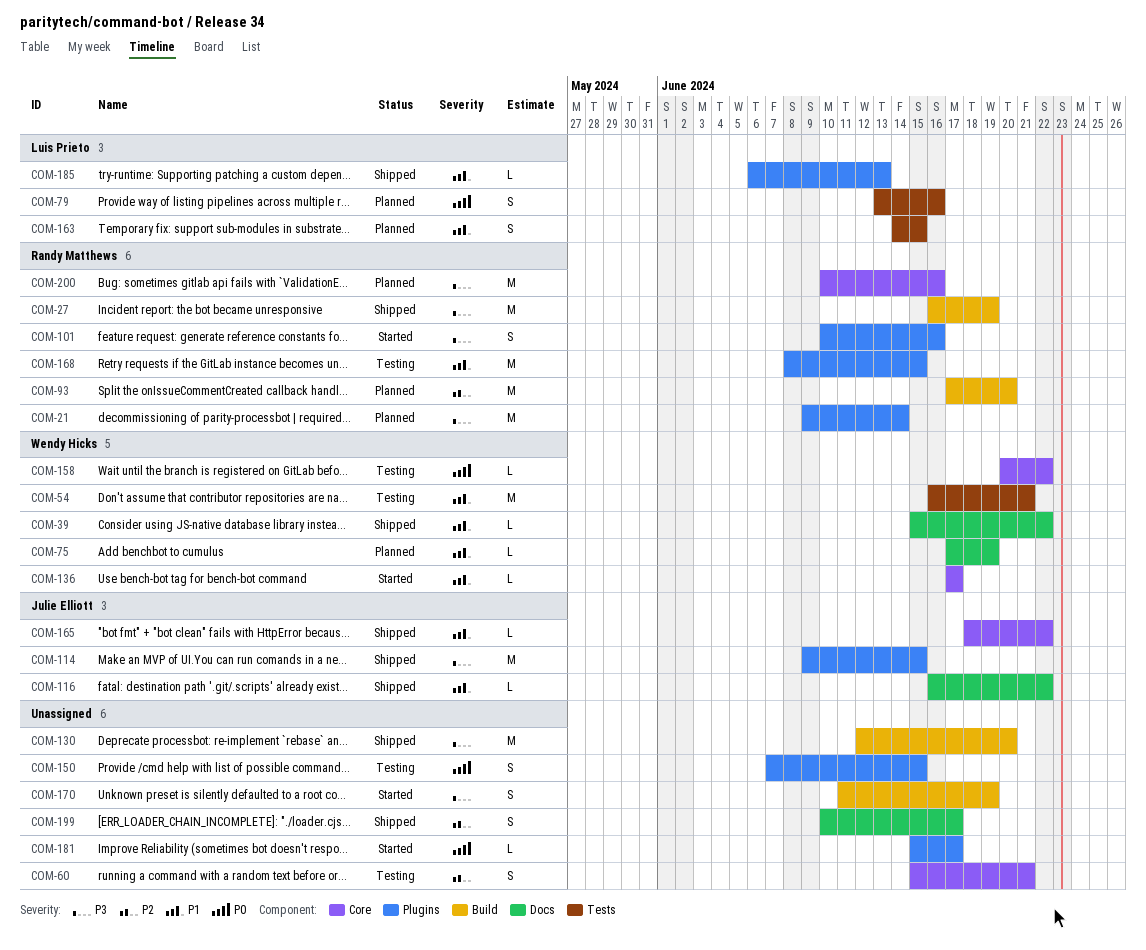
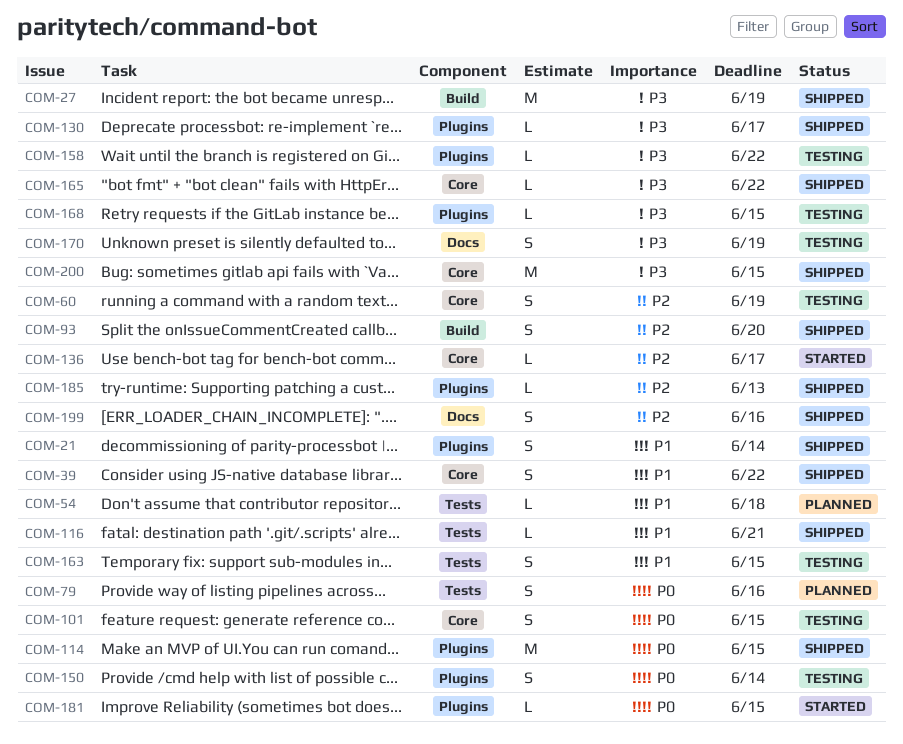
COM-21, status: Planned -> Shipped
COM-21, priority: P3 -> P1
COM-21, estimate: M -> S
COM-39, label: Docs -> Core
COM-39, estimate: L -> S
COM-54, status: Testing -> Planned
COM-54, estimate: M -> L
COM-54, due: Jun 21 -> Jun 18
COM-60, due: Jun 21 -> Jun 19
COM-75: present -> none
COM-93, status: Planned -> Shipped
COM-93, estimate: M -> S
COM-101, status: Started -> Testing
COM-101, priority: P3 -> P0
COM-101, label: Plugins -> Core
COM-101, due: Jun 16 -> Jun 15
COM-114, priority: P3 -> P0
COM-116, label: Docs -> Tests
COM-116, due: Jun 22 -> Jun 21
COM-130, label: Build -> Plugins
COM-130, estimate: M -> L
COM-130, due: Jun 20 -> Jun 17
COM-136, priority: P1 -> P2
COM-150, due: Jun 15 -> Jun 14
COM-158, priority: P0 -> P3
COM-158, label: Core -> Plugins
COM-163, status: Planned -> Testing
COM-165, priority: P1 -> P3
COM-168, priority: P1 -> P3
COM-168, estimate: M -> L
COM-170, status: Started -> Testing
COM-170, label: Build -> Docs
COM-181, due: Jun 17 -> Jun 15
COM-185, priority: P1 -> P2
COM-199, due: Jun 17 -> Jun 16
COM-200, status: Planned -> Shipped
COM-200, due: Jun 16 -> Jun 15

